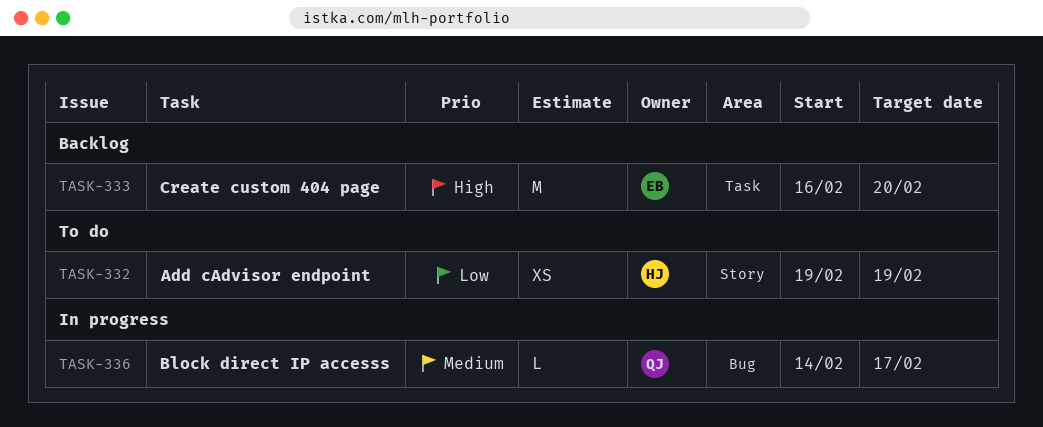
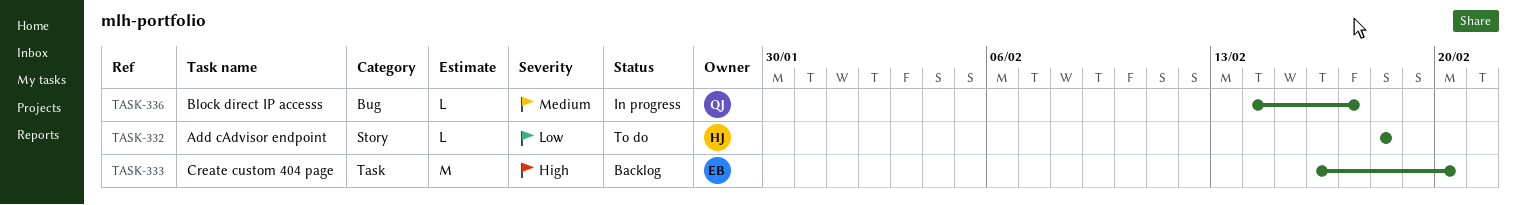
TASK-332, estimate: XS -> L
TASK-332, start: Feb 19 -> Feb 18
TASK-332, due: Feb 19 -> Feb 18

